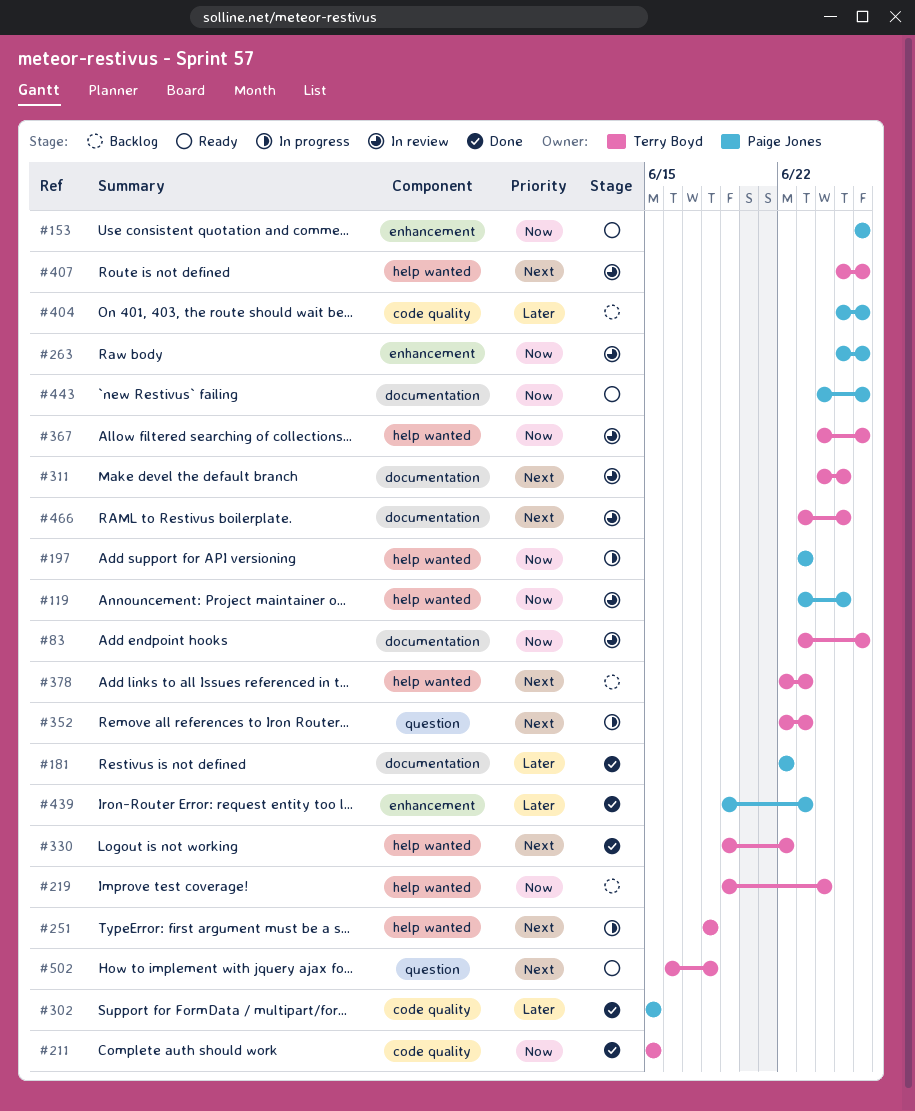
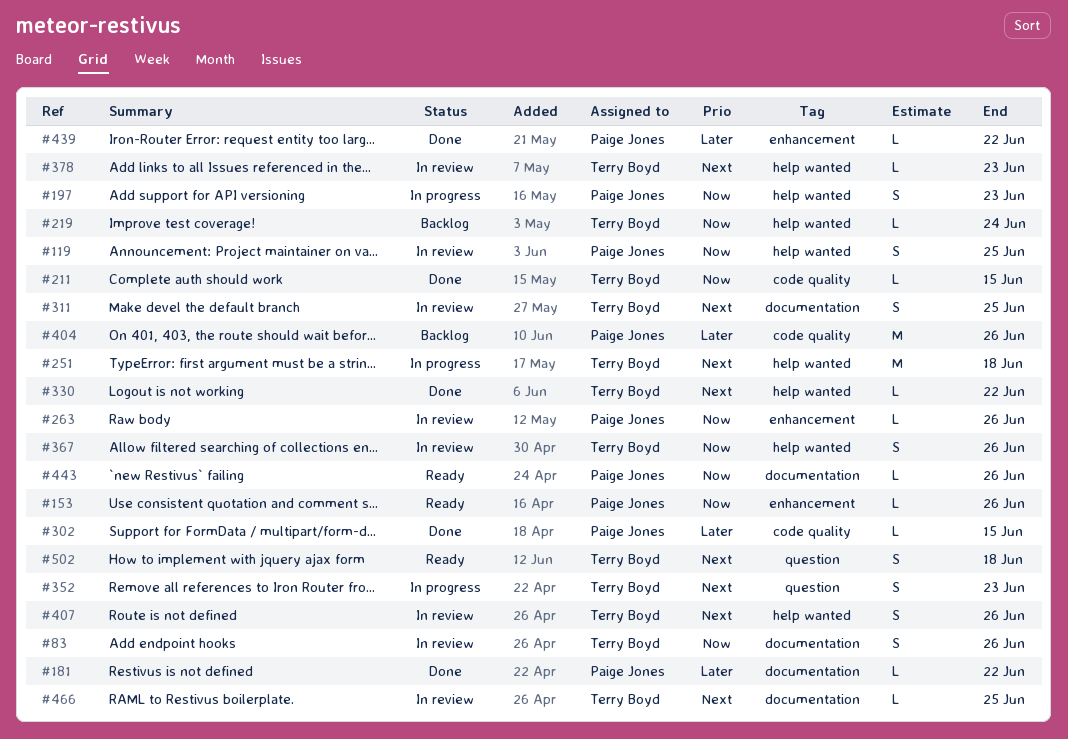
#378, status: Backlog -> In review
#439, due: Jun 23 -> Jun 22

